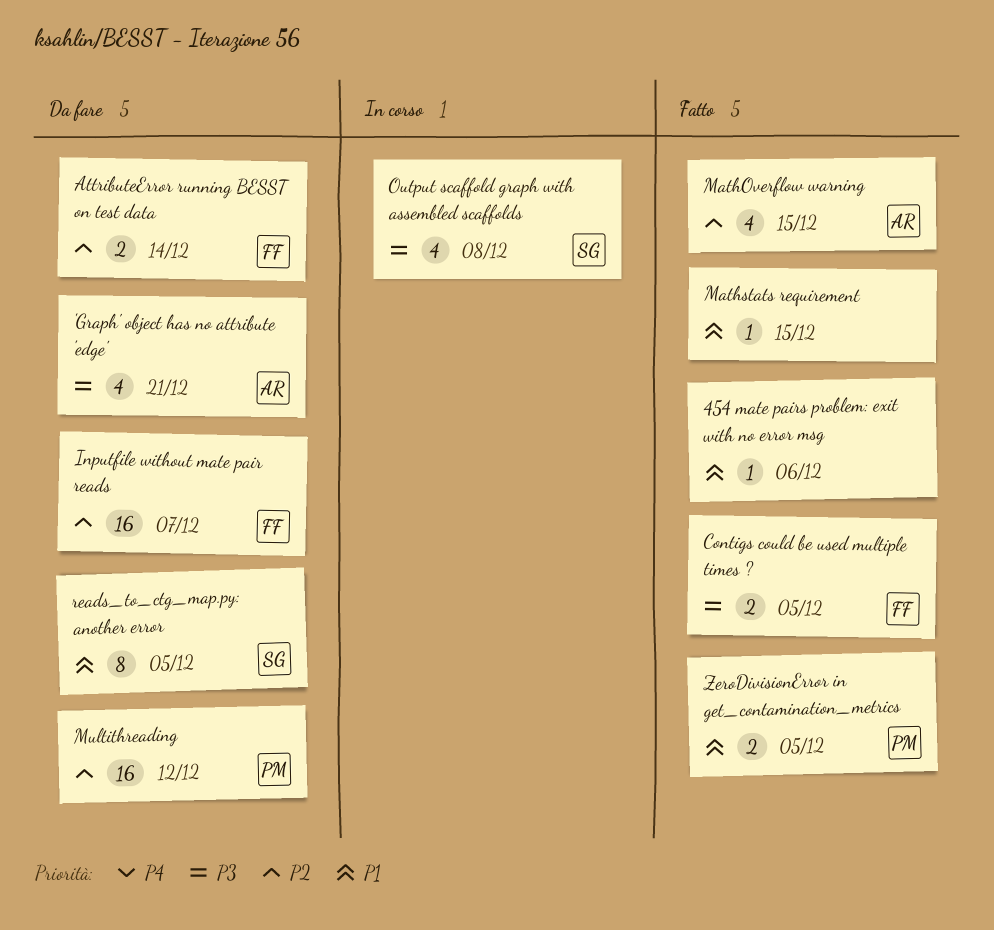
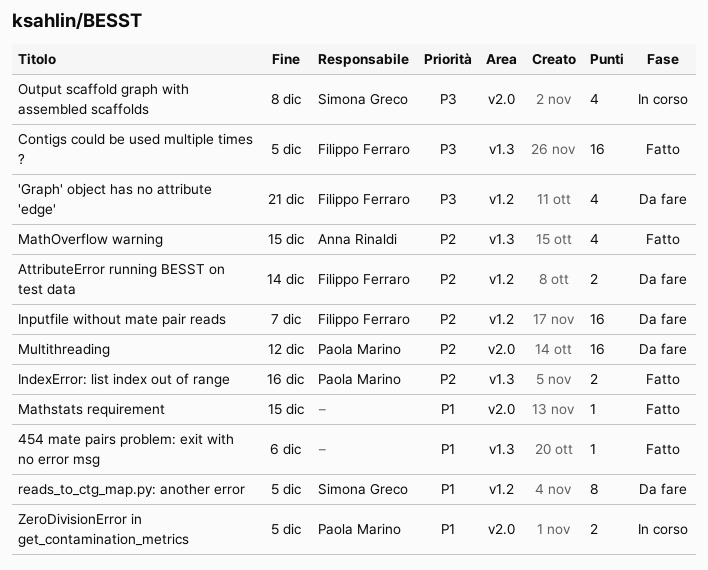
'Graph' object has no attribute 'edge', owner: Anna Rinaldi -> Filippo Ferraro
Contigs could be used multiple times ?, estimate: 2 -> 16
IndexError: list index out of range: none -> present
ZeroDivisionError in get_contamination_metrics, status: Fatto -> In corso

